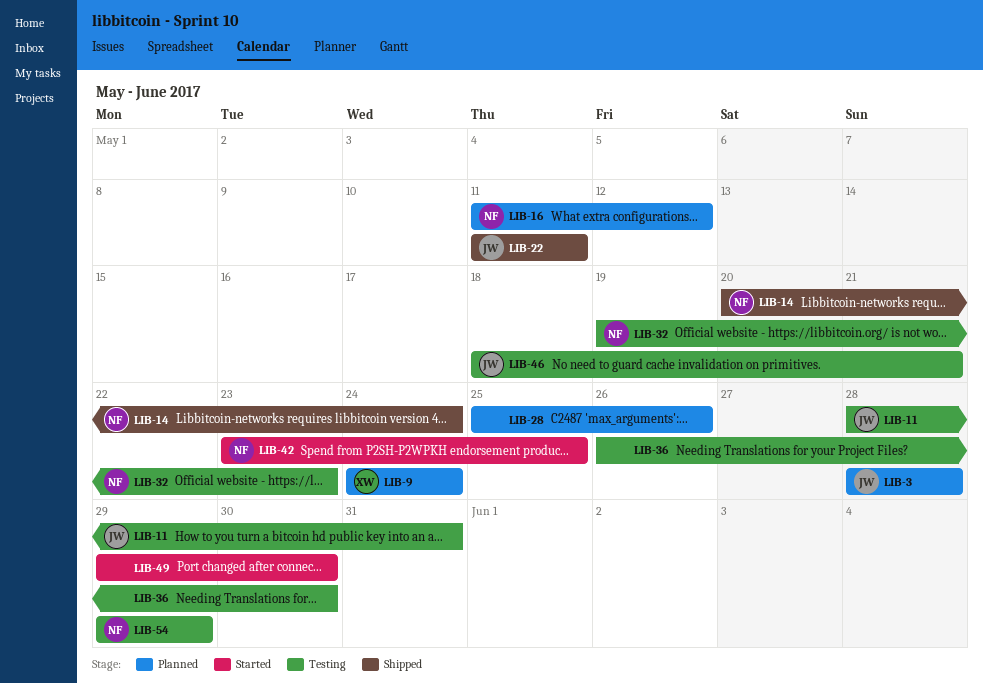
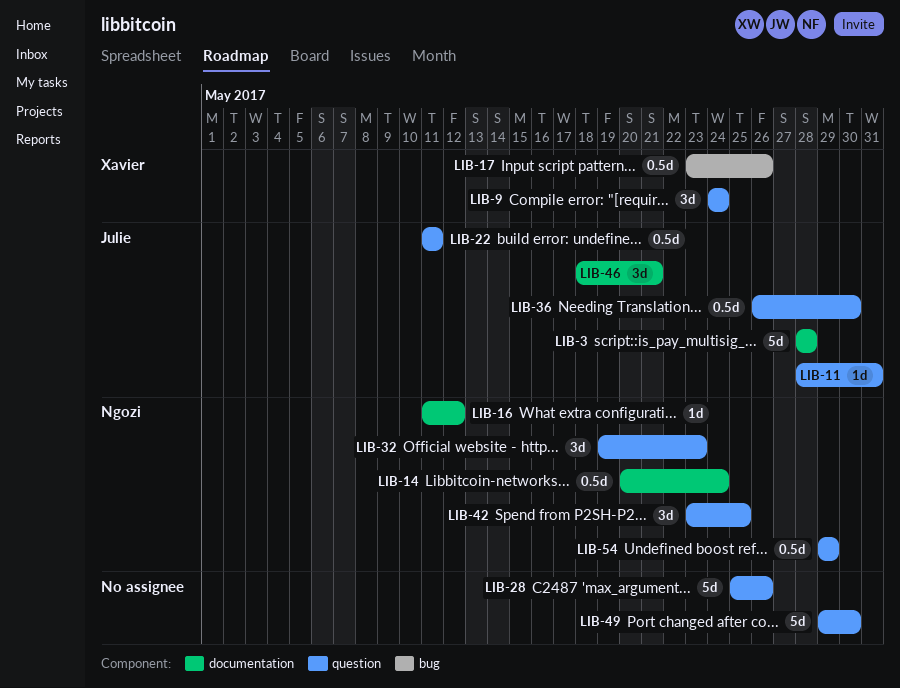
LIB-17: none -> present
LIB-36, owner: none -> Julie

